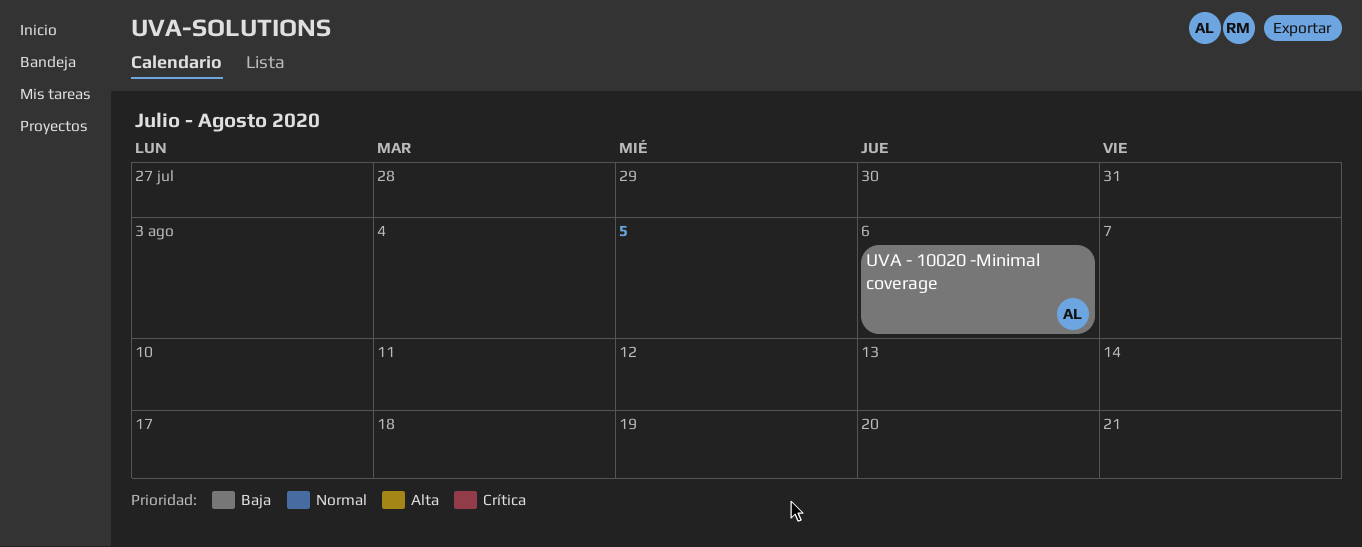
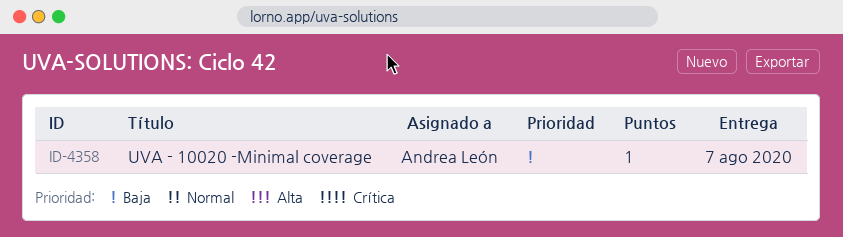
UVA - 10020 -Minimal coverage, due: Aug 6 -> Aug 7

